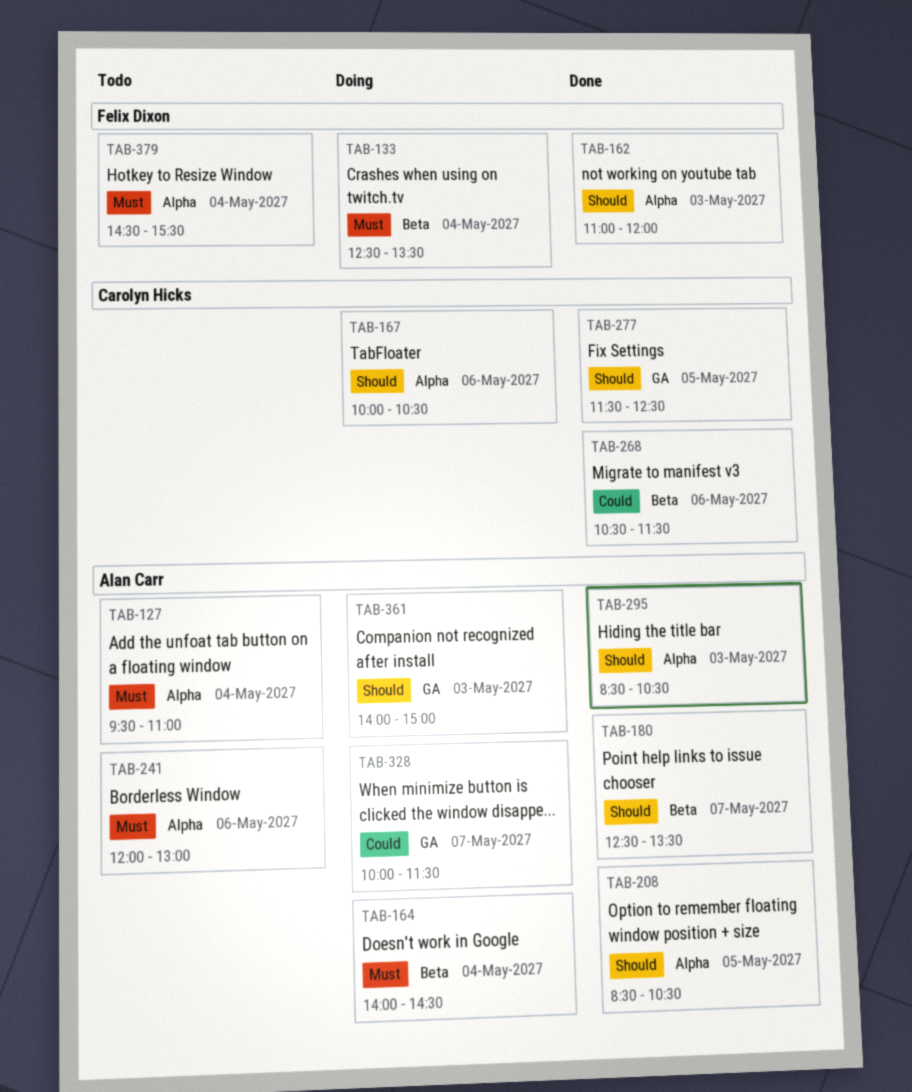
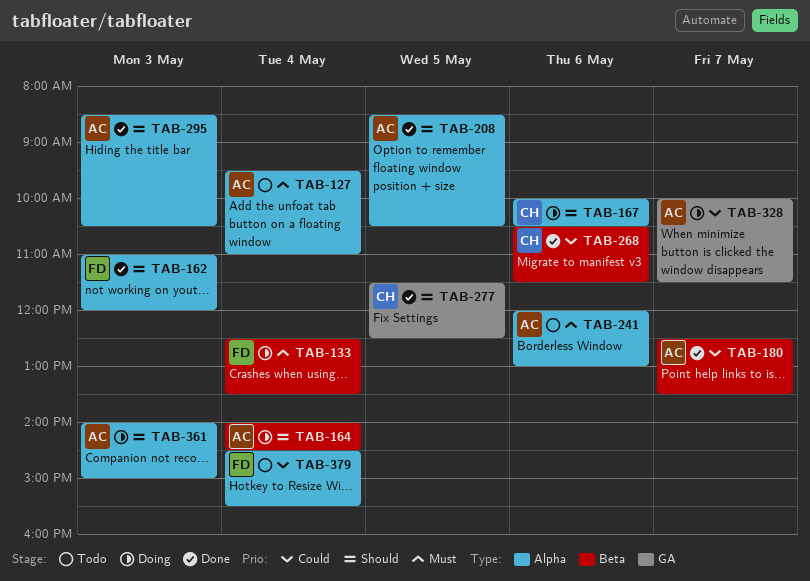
TAB-164, priority: Must -> Should
TAB-180, priority: Should -> Could
TAB-361, label: GA -> Alpha
TAB-379, priority: Must -> Could

